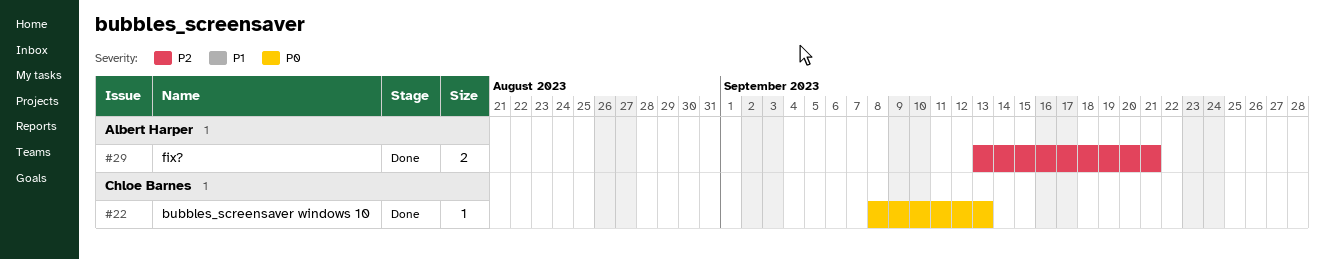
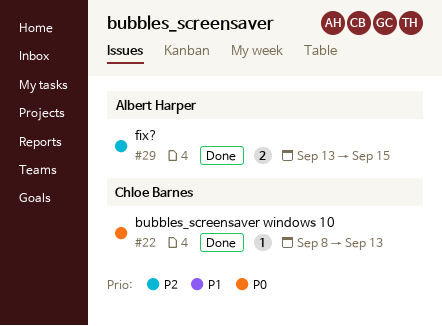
#29, due: Sep 21 -> Sep 15

